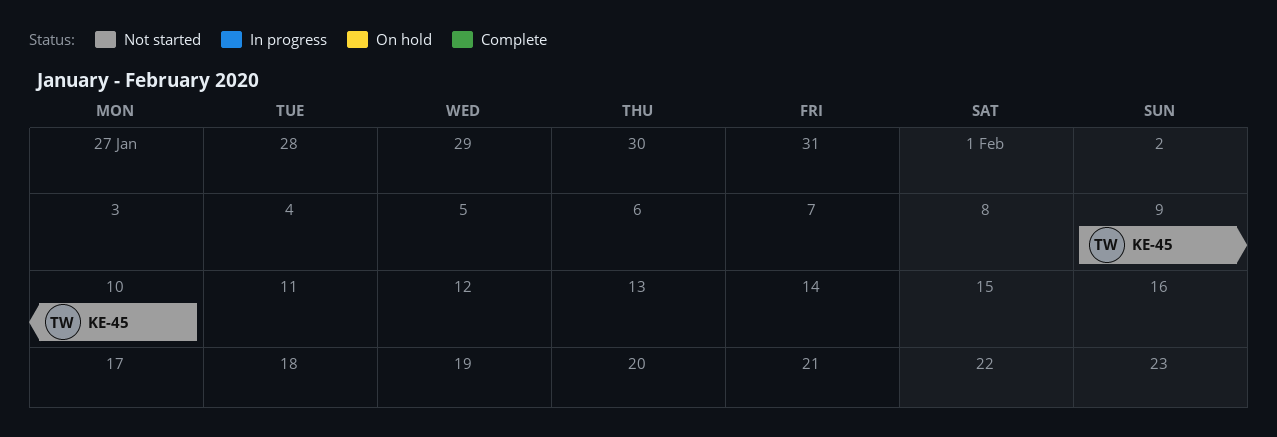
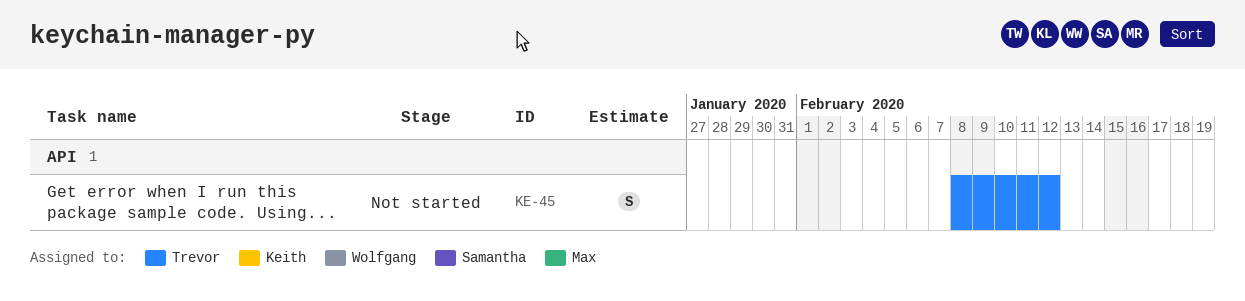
KE-45, start: Feb 9 -> Feb 8
KE-45, due: Feb 10 -> Feb 12

